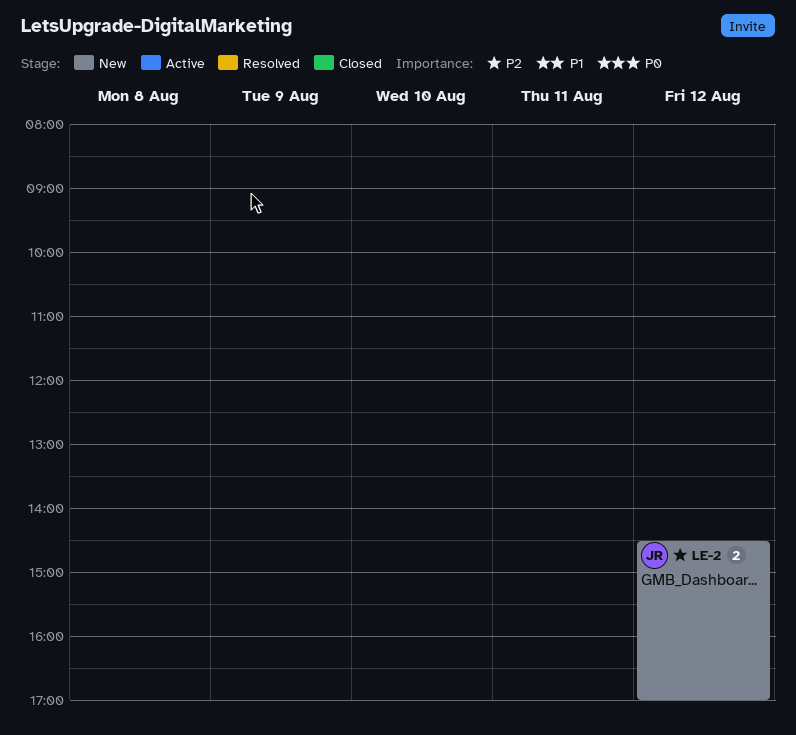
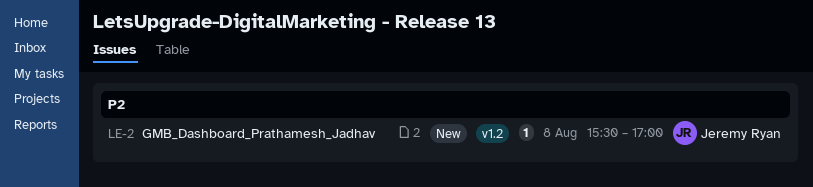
LE-2, estimate: 2 -> 1
LE-2, day: Aug 12 -> Aug 8
LE-2, begins: 14:30 -> 15:30

